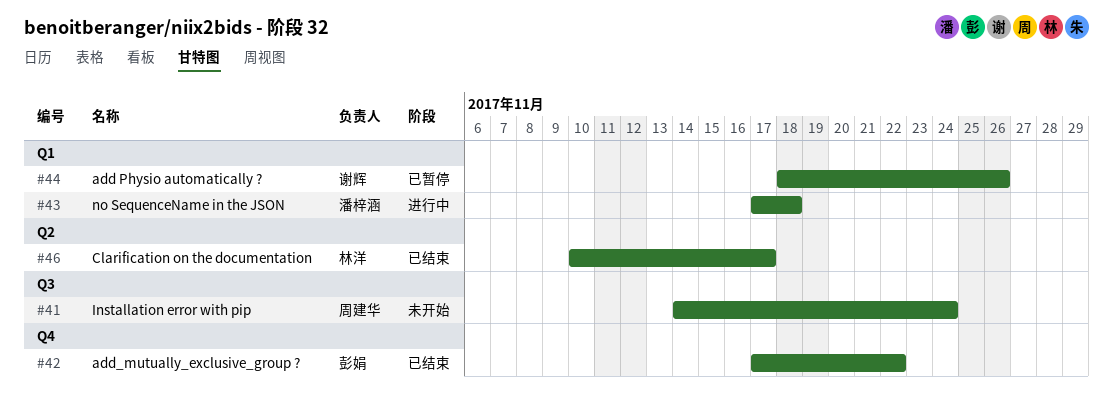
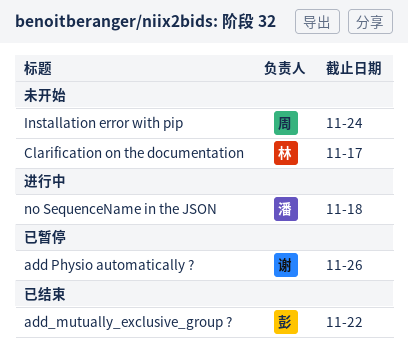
Clarification on the documentation, status: 已结束 -> 未开始

